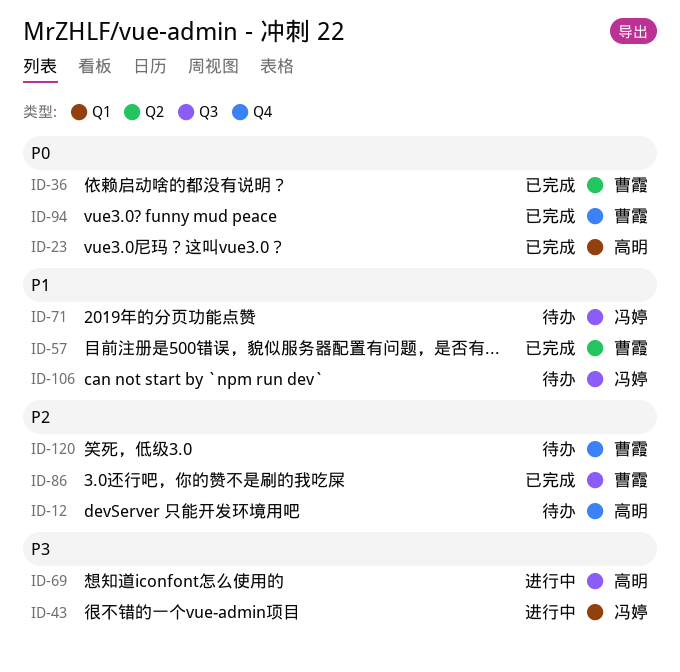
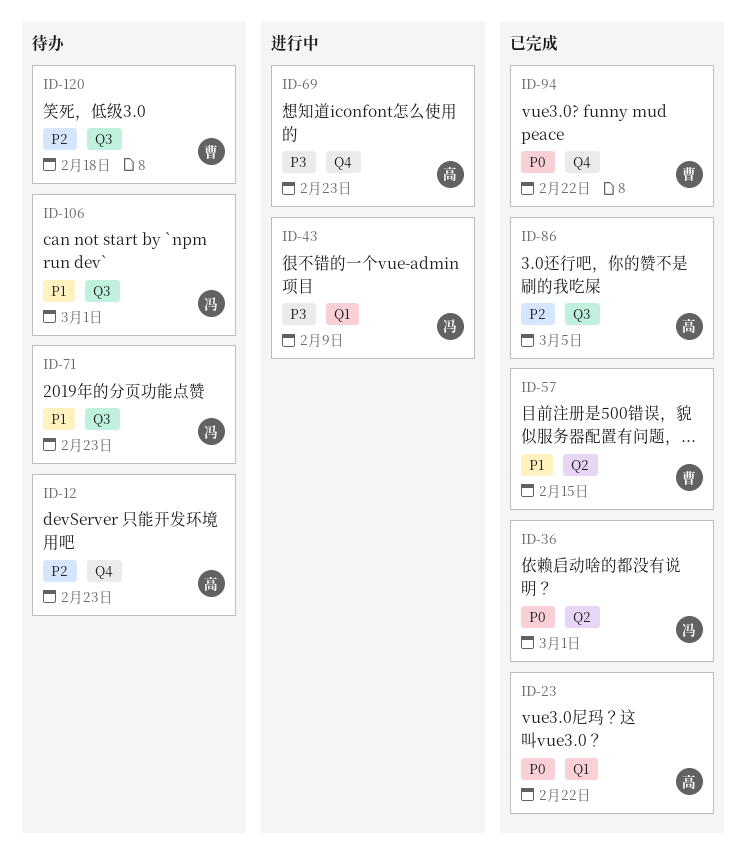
ID-36, owner: 曹霞 -> 冯婷
ID-69, label: Q3 -> Q4
ID-86, owner: 曹霞 -> 高明
ID-120, label: Q4 -> Q3

